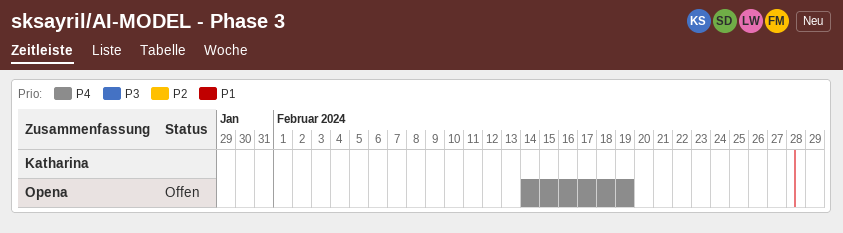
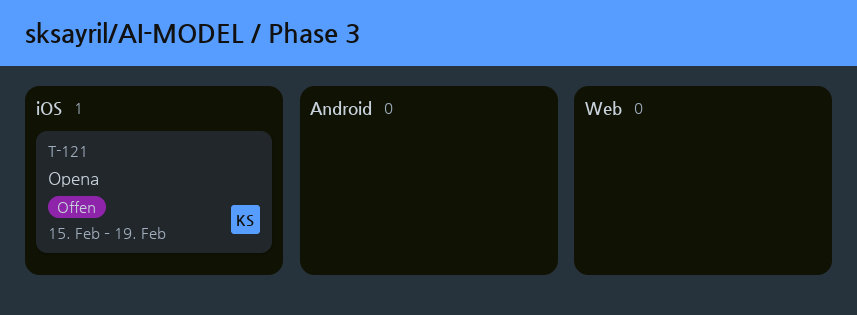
Opena, start: Feb 14 -> Feb 15

